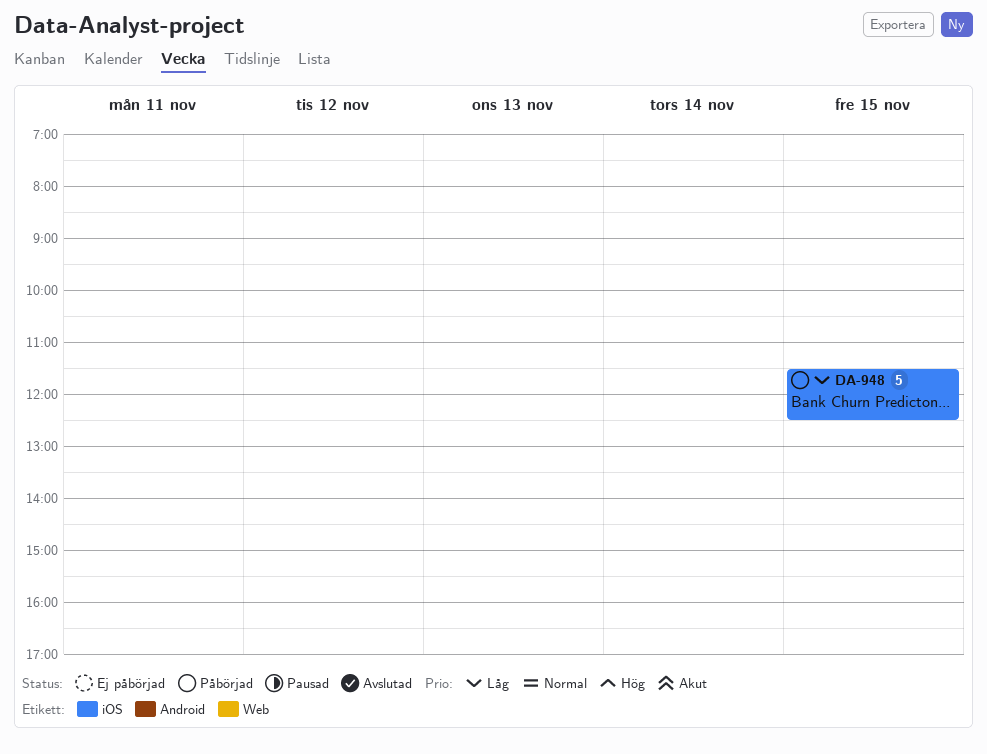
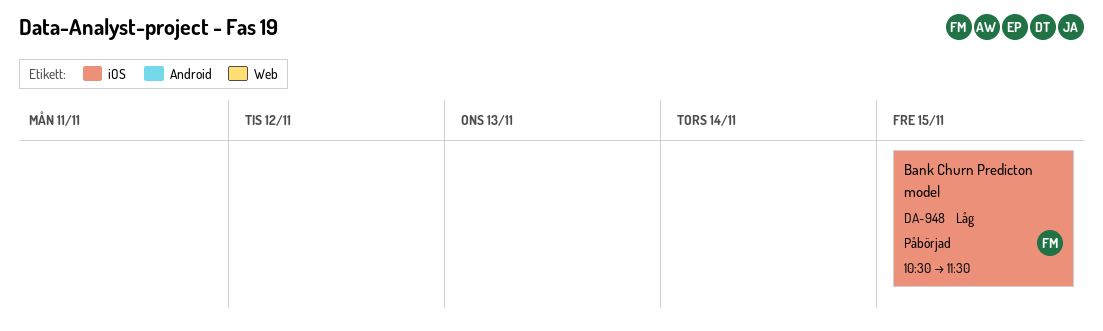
DA-948, begins: 11:30 -> 10:30
DA-948, ends: 12:30 -> 11:30

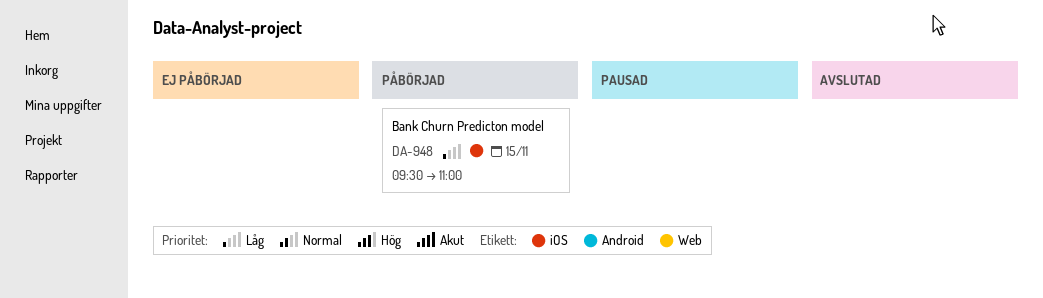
DA-948, begins: 10:30 -> 09:30
DA-948, ends: 11:30 -> 11:00

